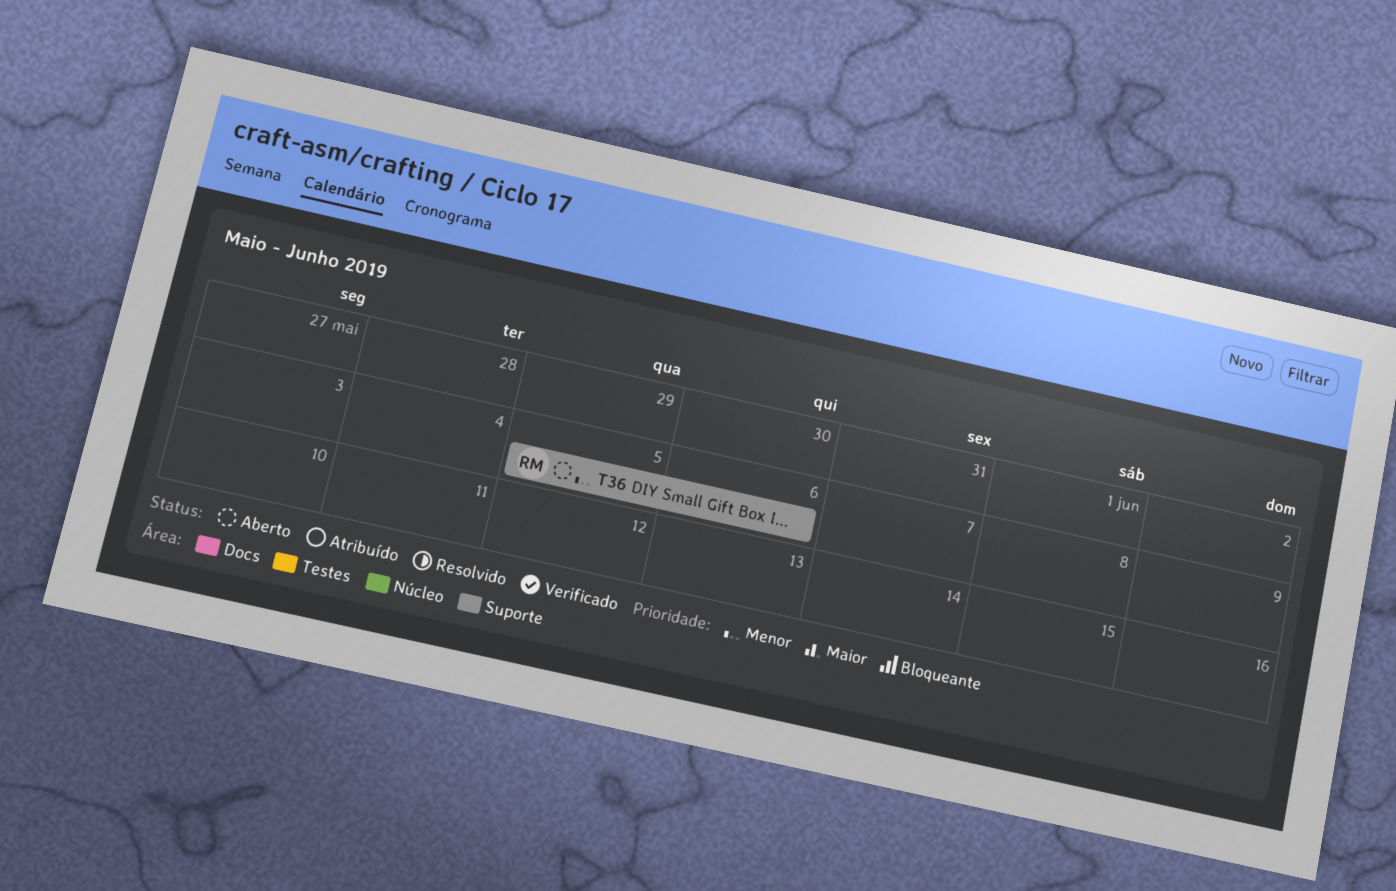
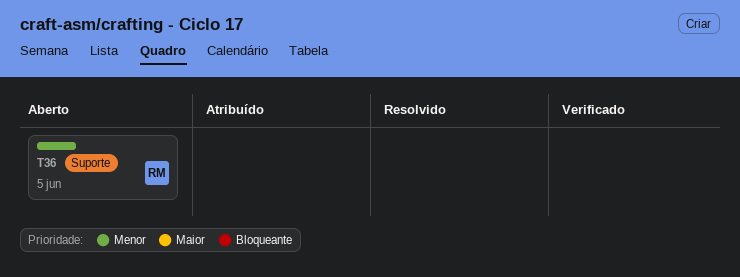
T36, due: Jun 6 -> Jun 5

